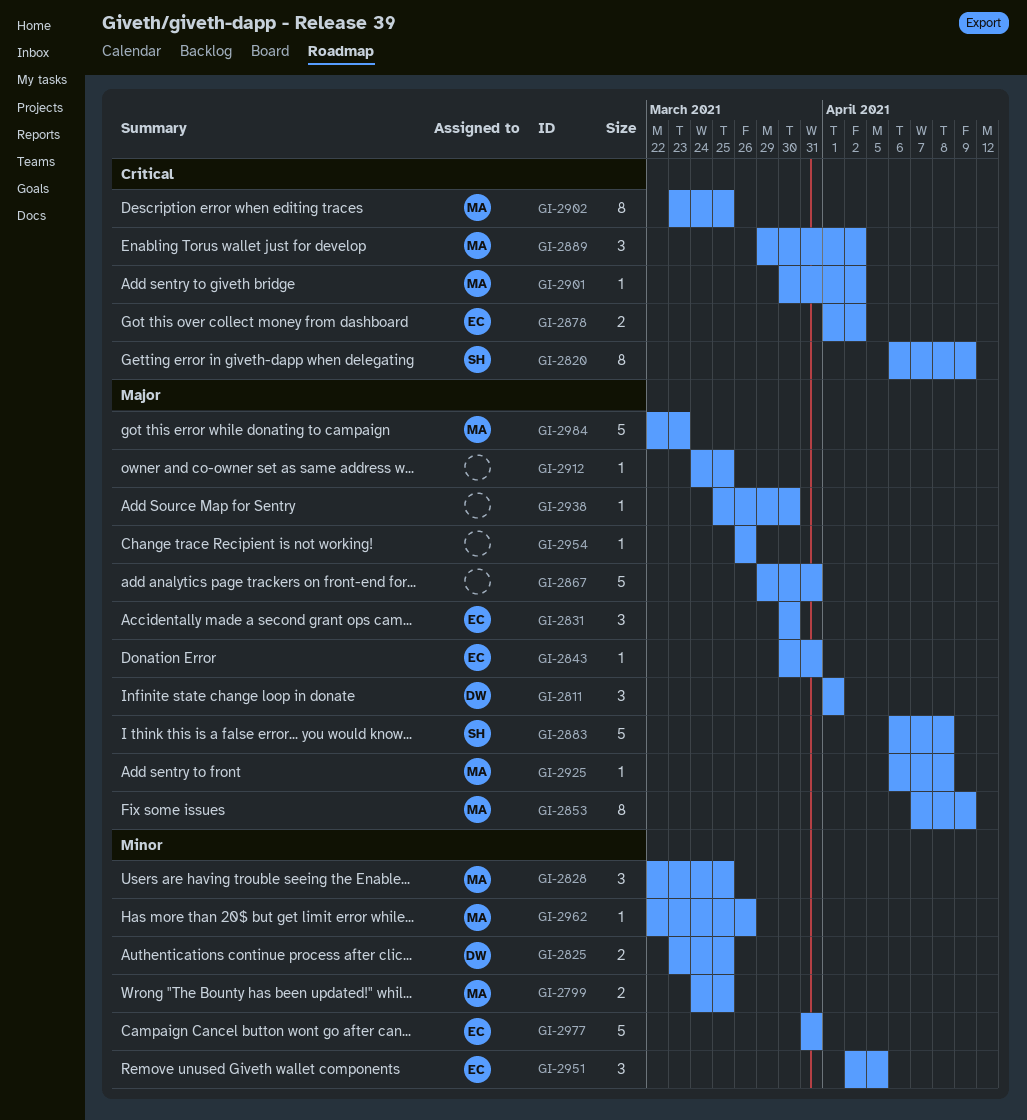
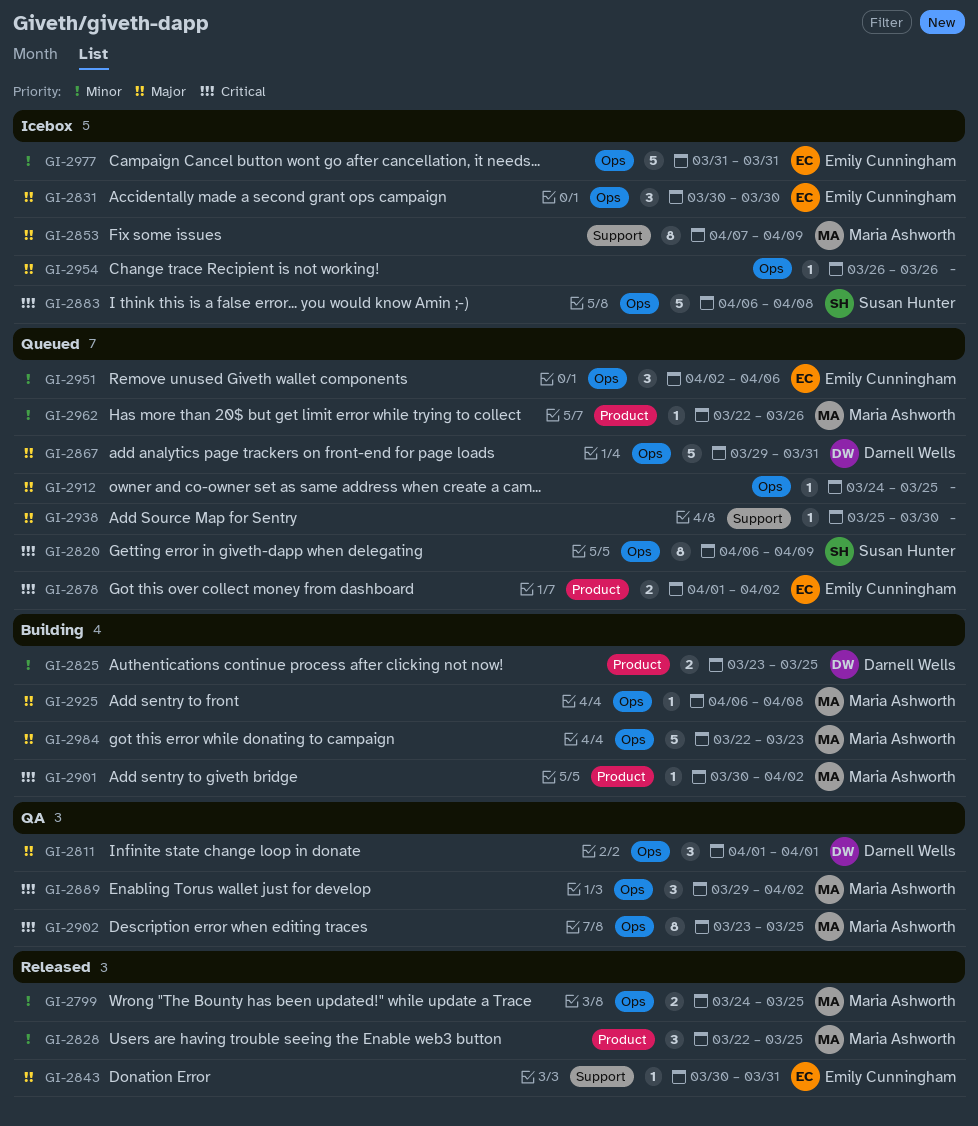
GI-2867, owner: none -> Darnell Wells
GI-2883, priority: Major -> Critical
GI-2951, due: Apr 5 -> Apr 6

